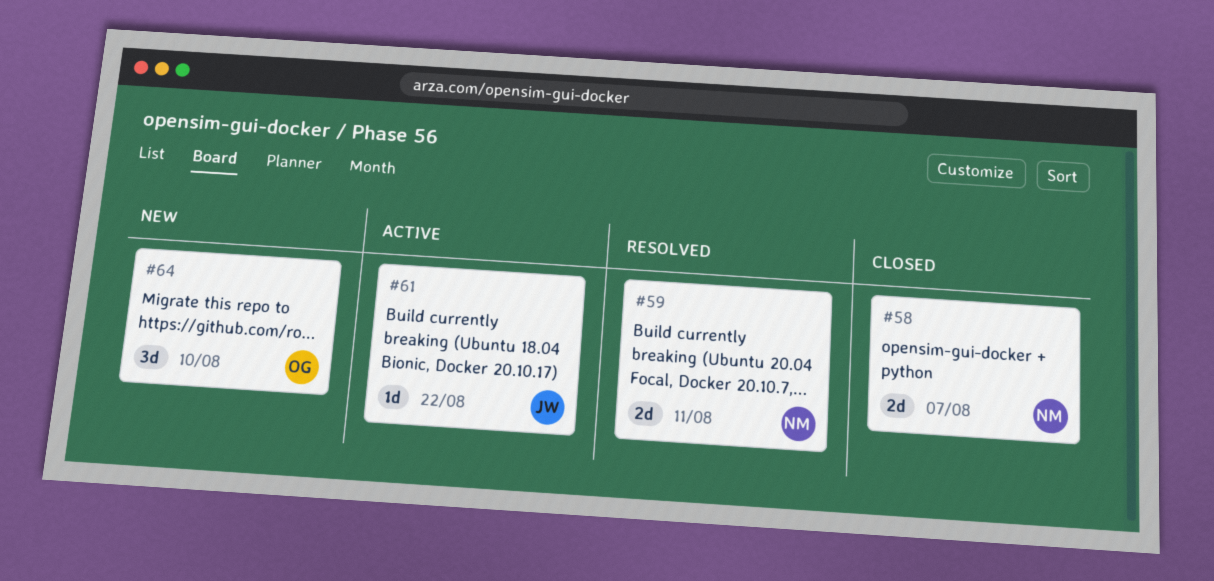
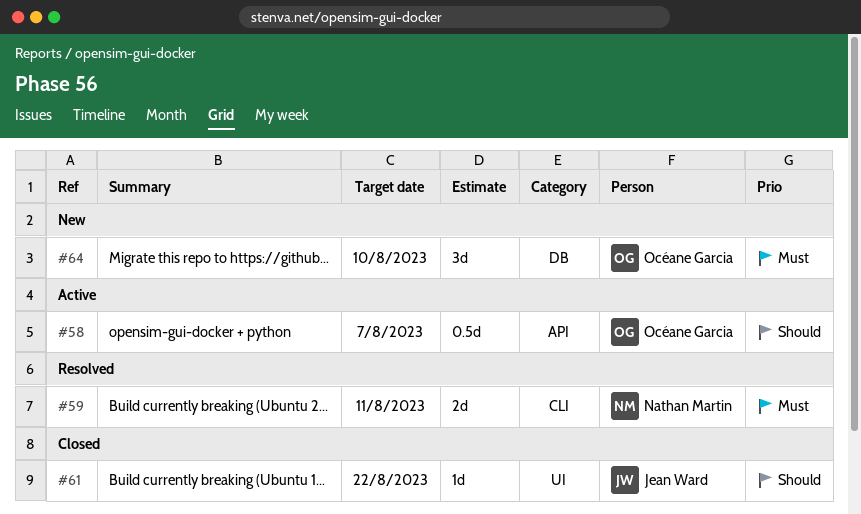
#58, status: Closed -> Active
#58, owner: Nathan Martin -> Océane Garcia
#58, estimate: 2d -> 0.5d
#61, status: Active -> Closed

